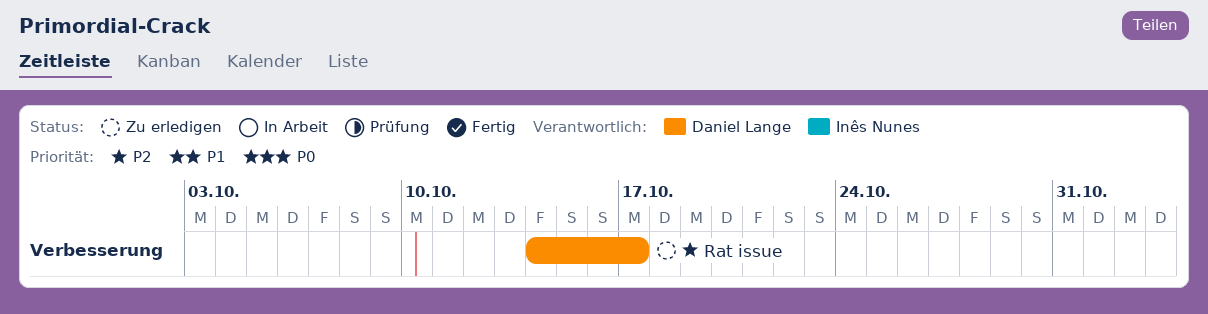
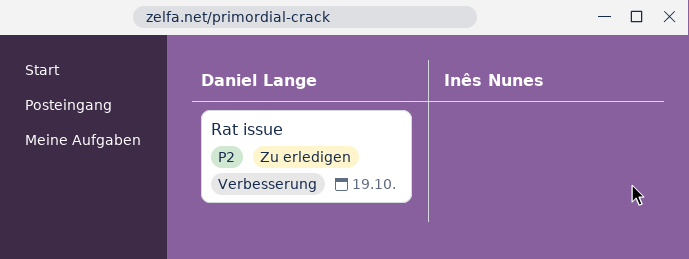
Rat issue, due: Oct 17 -> Oct 19

